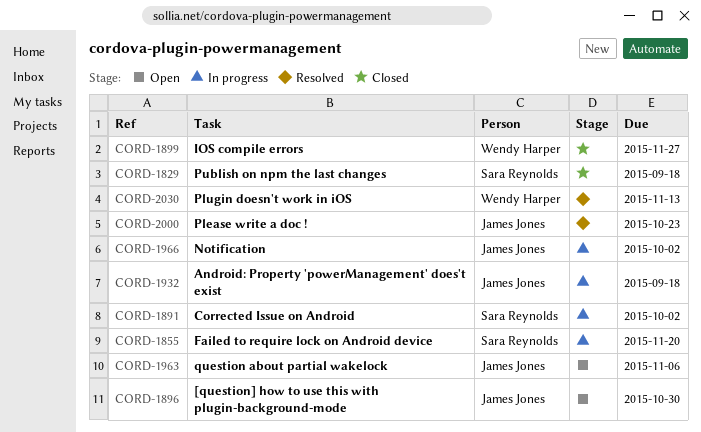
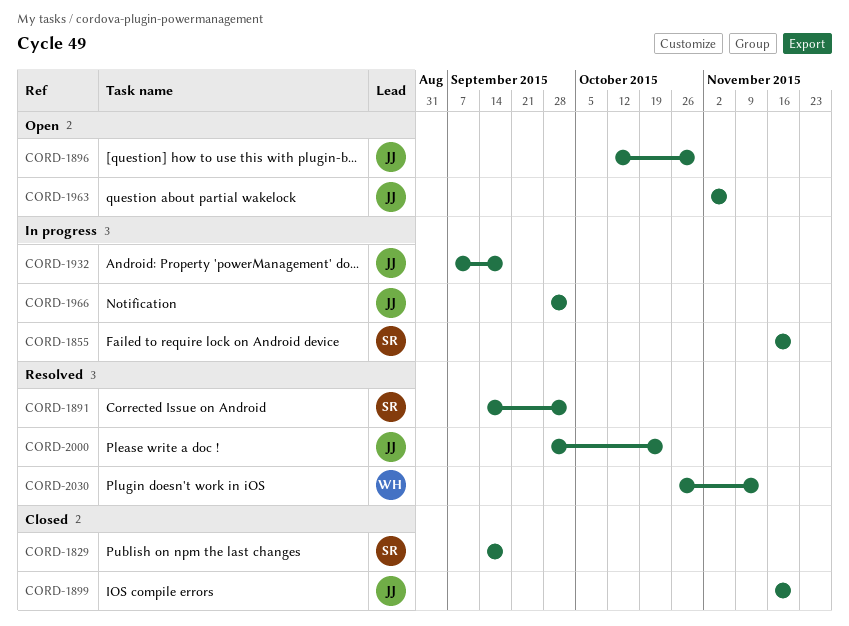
CORD-1891, status: In progress -> Resolved
CORD-1899, owner: Wendy Harper -> James Jones
CORD-1899, due: Nov 27 -> Nov 20

